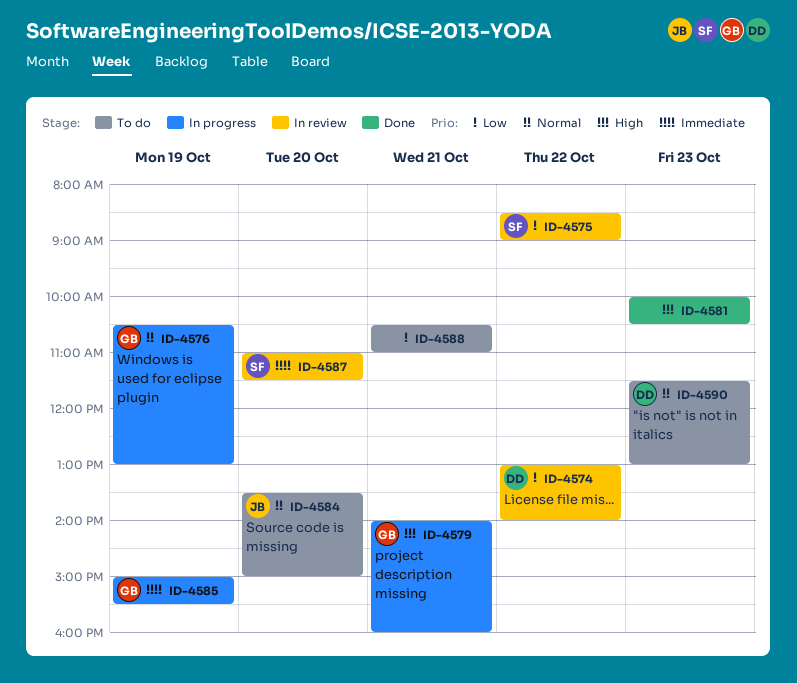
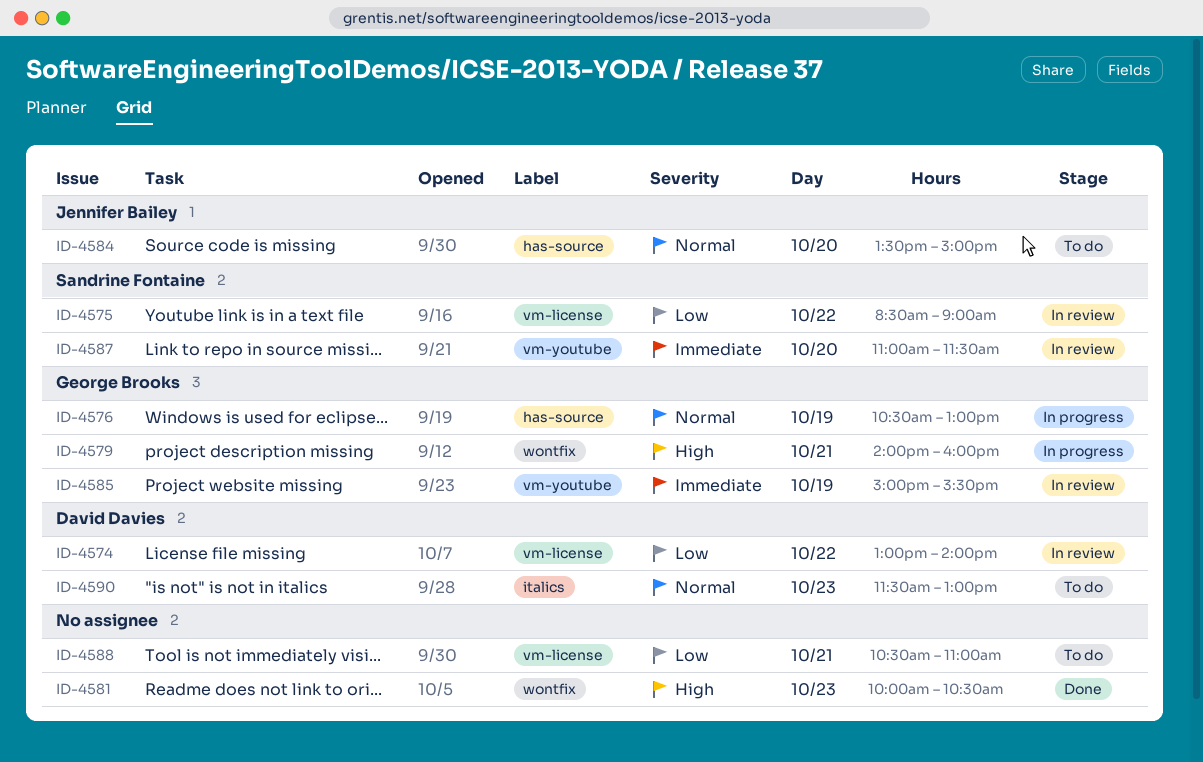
ID-4585, status: In progress -> In review

